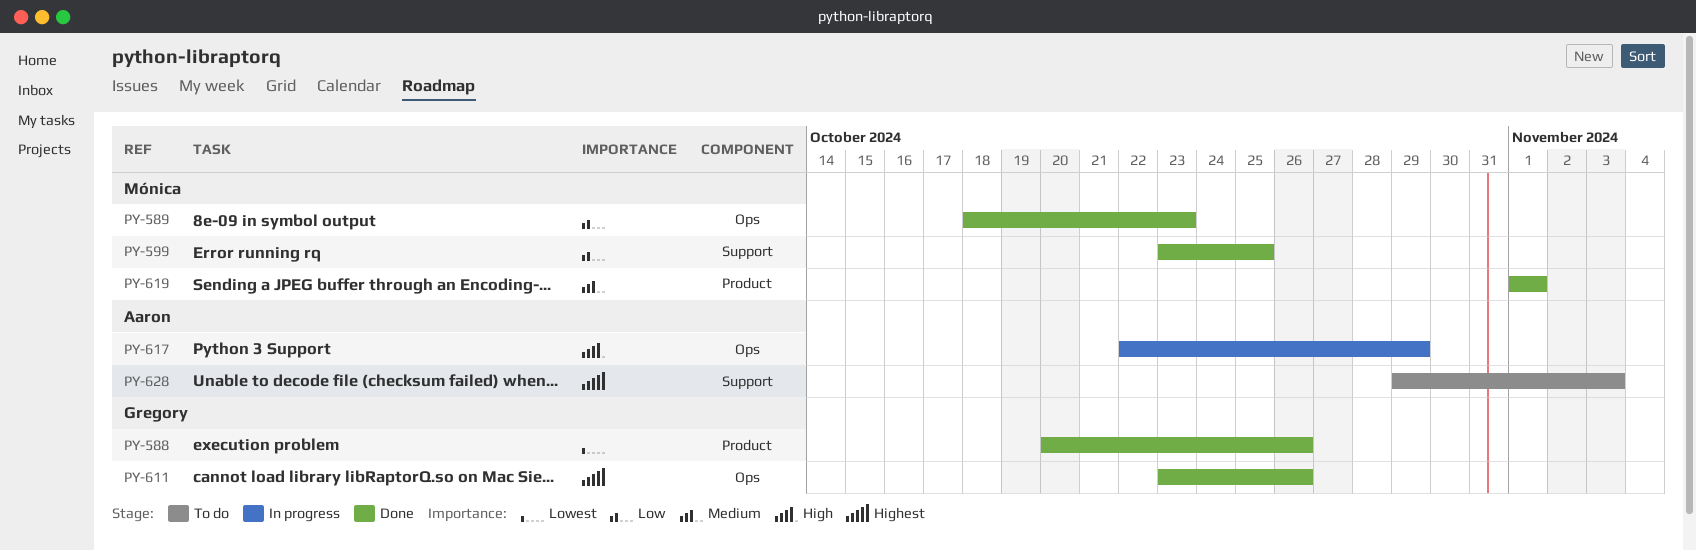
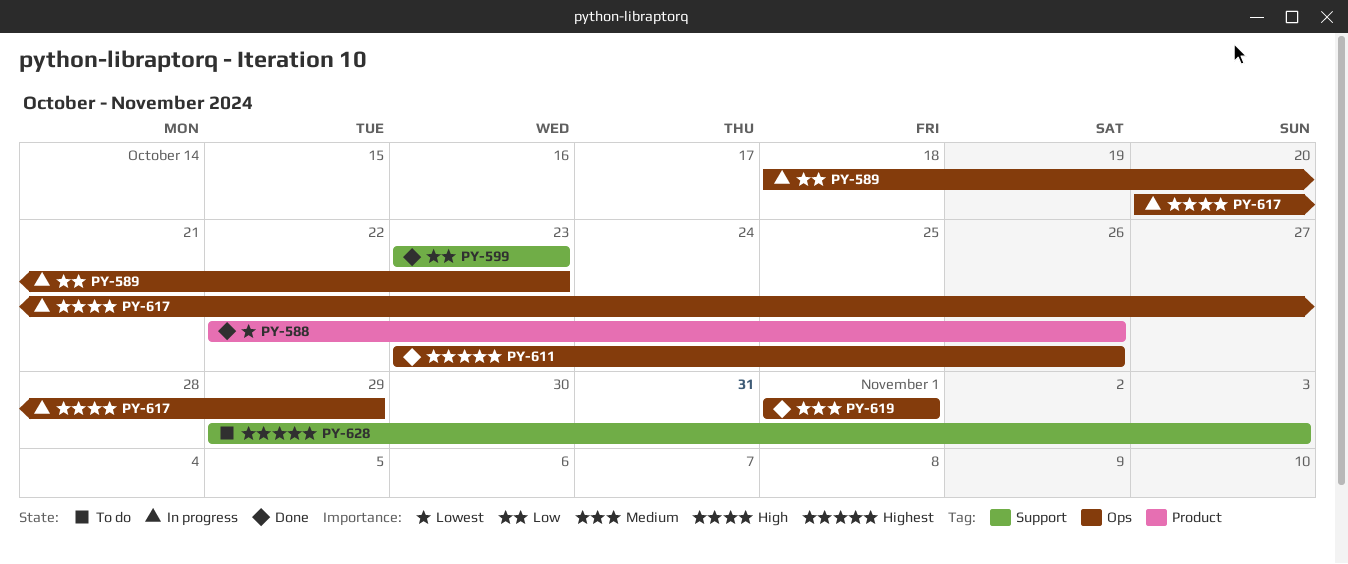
PY-588, start: Oct 20 -> Oct 22
PY-589, status: Done -> In progress
PY-599, due: Oct 25 -> Oct 23
PY-617, start: Oct 22 -> Oct 20
PY-619, label: Product -> Ops

